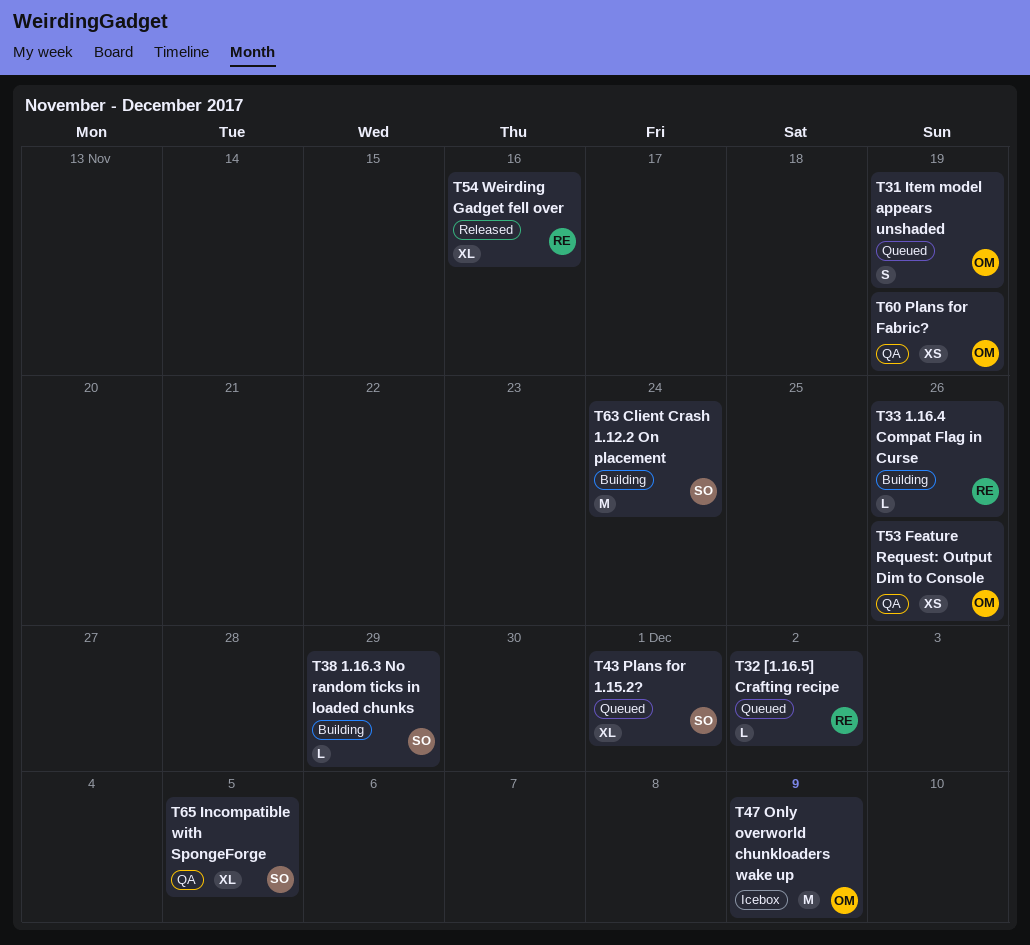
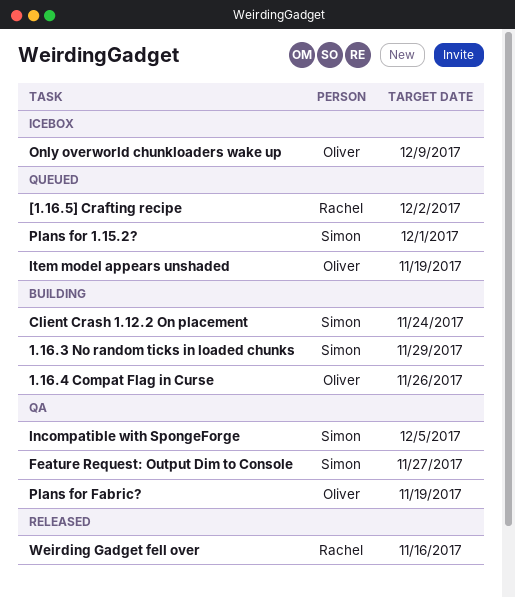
1.16.4 Compat Flag in Curse, owner: Rachel -> Oliver
Feature Request: Output Dim to Console, owner: Oliver -> Simon
Feature Request: Output Dim to Console, due: Nov 26 -> Nov 27

